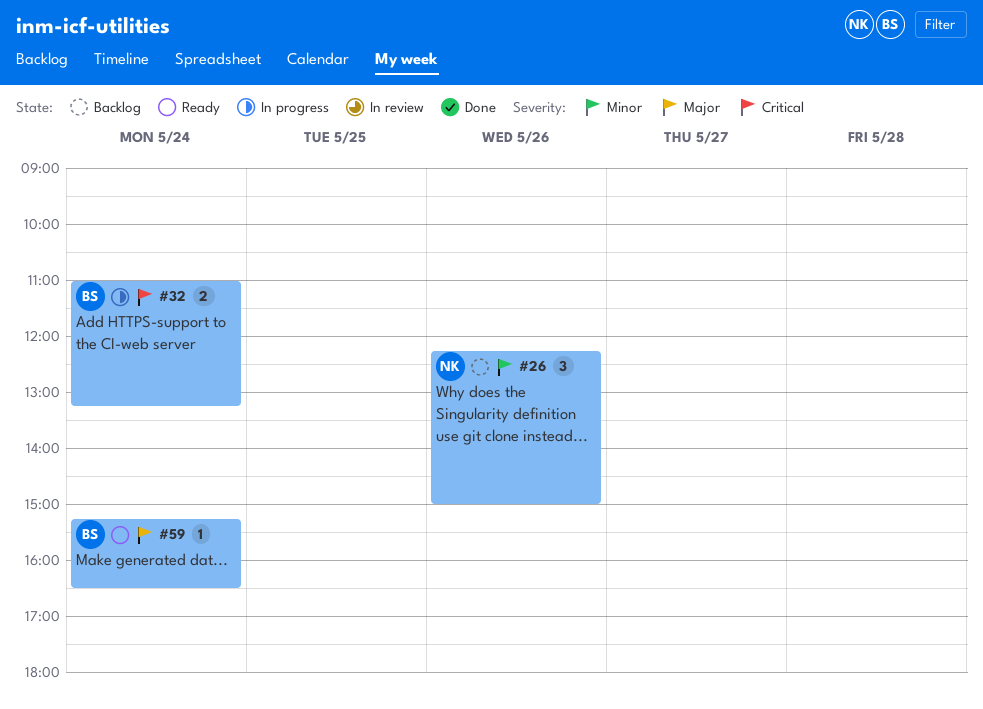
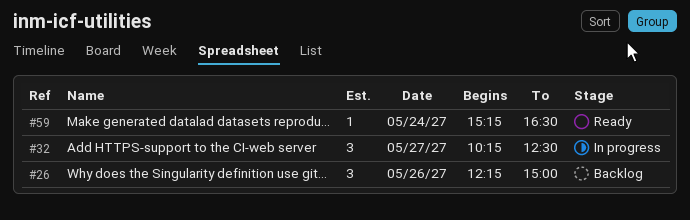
#32, estimate: 2 -> 3
#32, day: May 24 -> May 27
#32, begins: 11:00 -> 10:15
#32, ends: 13:15 -> 12:30

